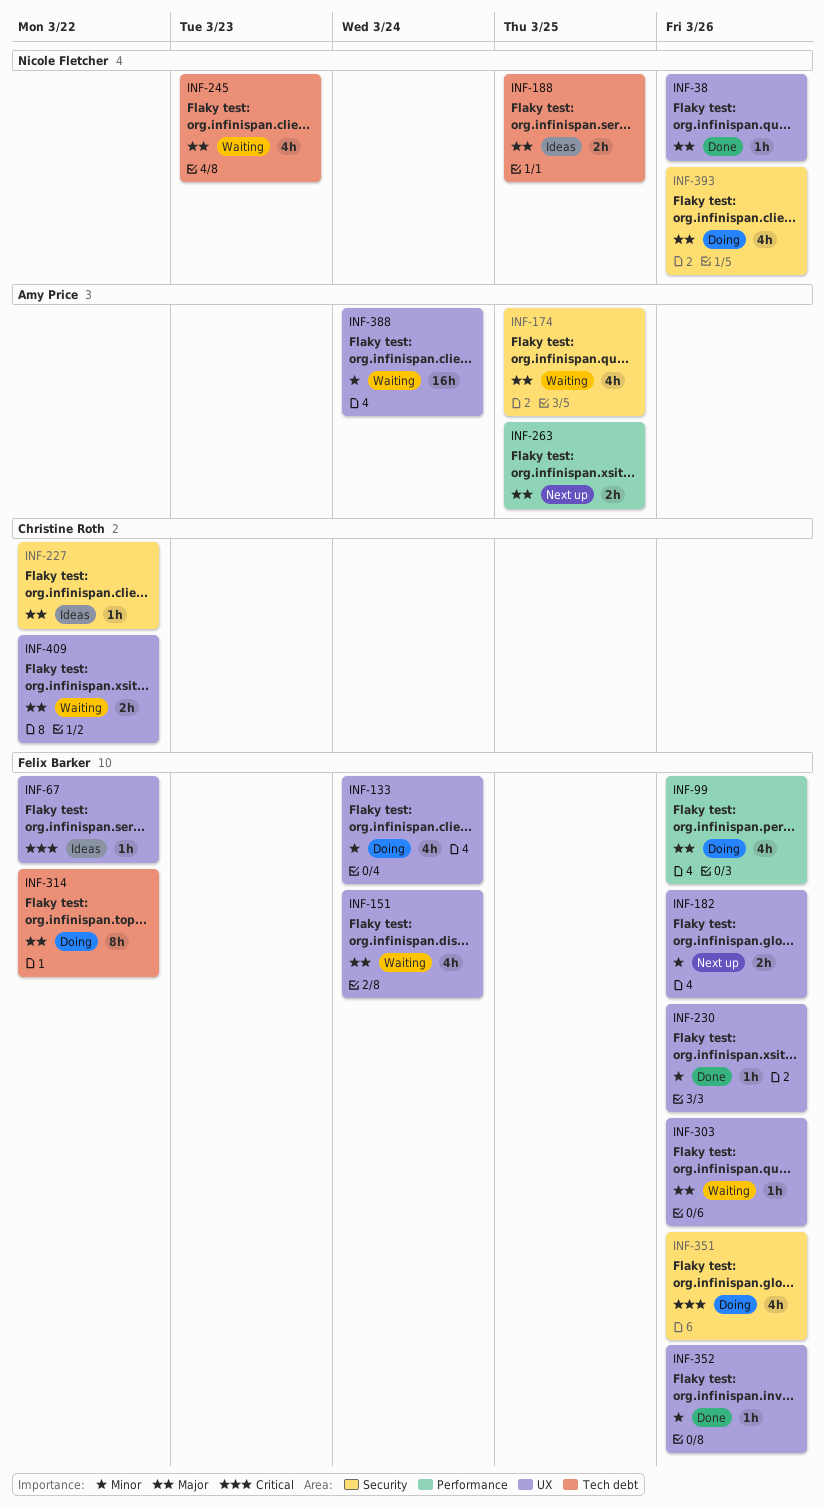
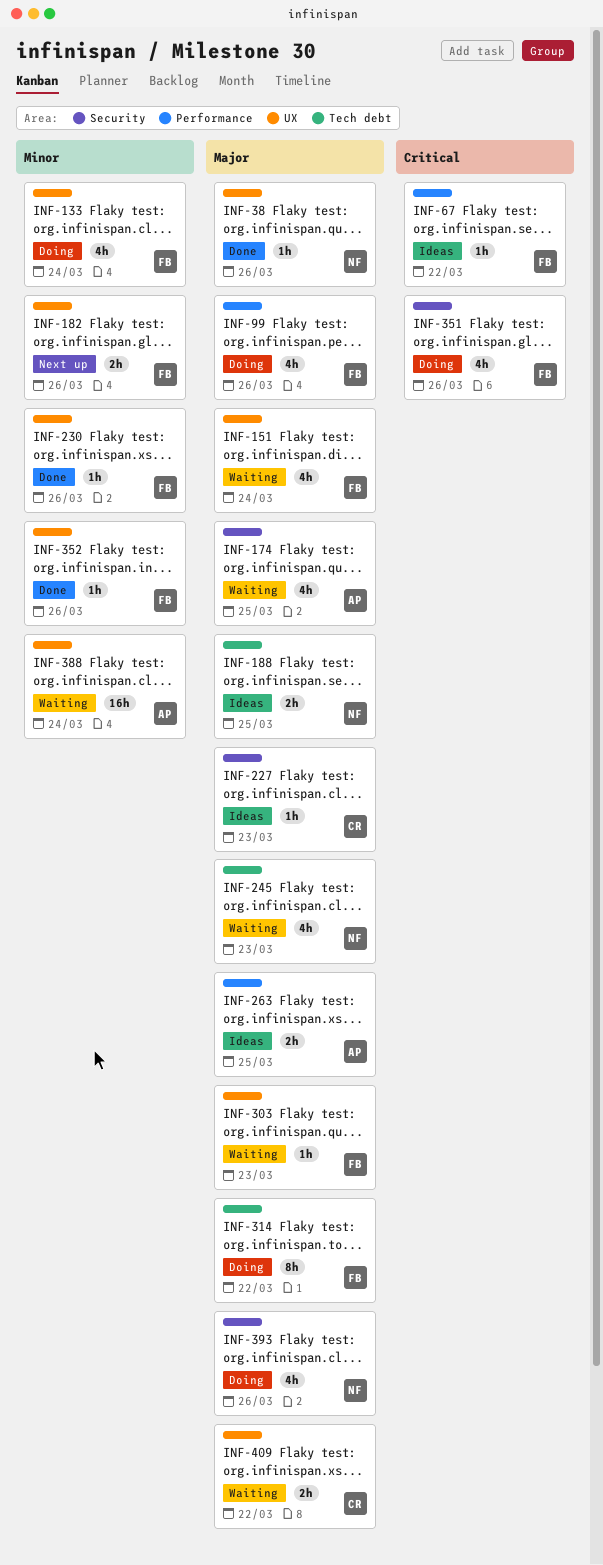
INF-67, label: UX -> Performance
INF-227, due: Mar 22 -> Mar 23
INF-263, status: Next up -> Ideas
INF-303, due: Mar 26 -> Mar 23

